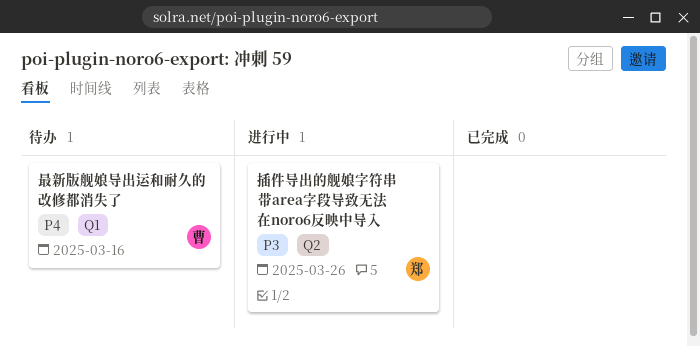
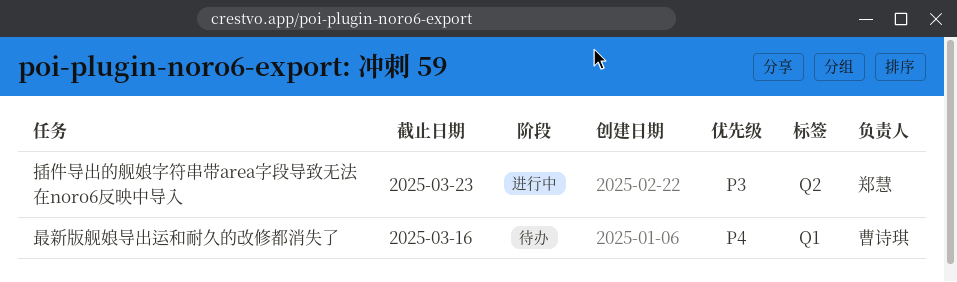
插件导出的舰娘字符串带area字段导致无法在noro6反映中导入, due: Mar 26 -> Mar 23

